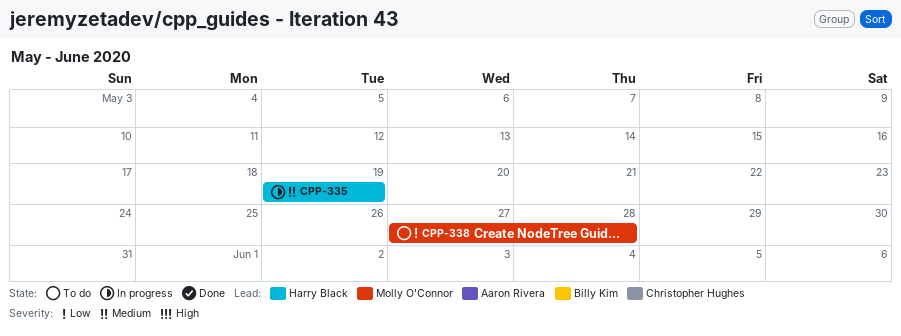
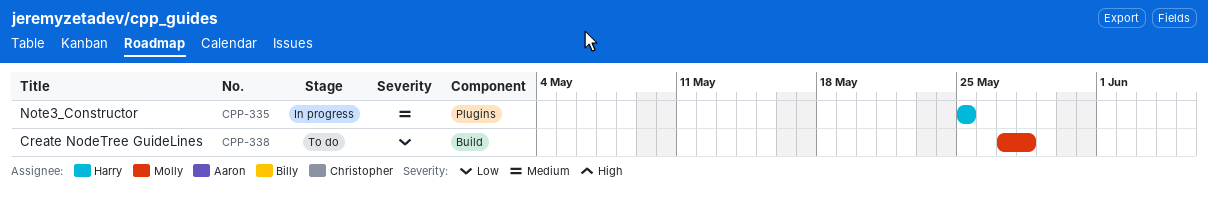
CPP-335, start: May 19 -> May 25
CPP-335, due: May 19 -> May 25

